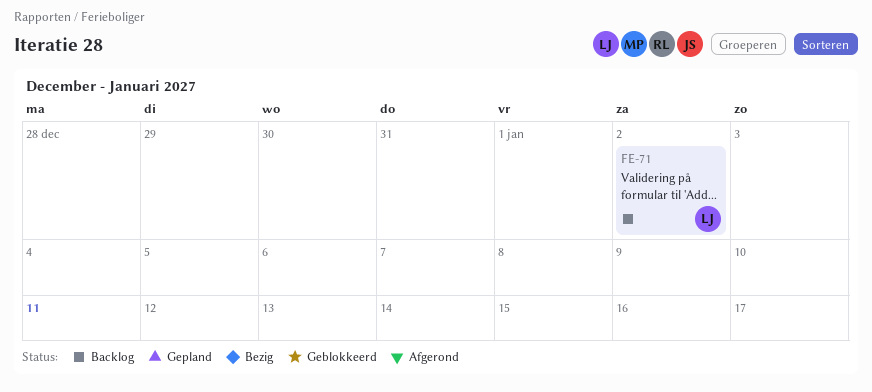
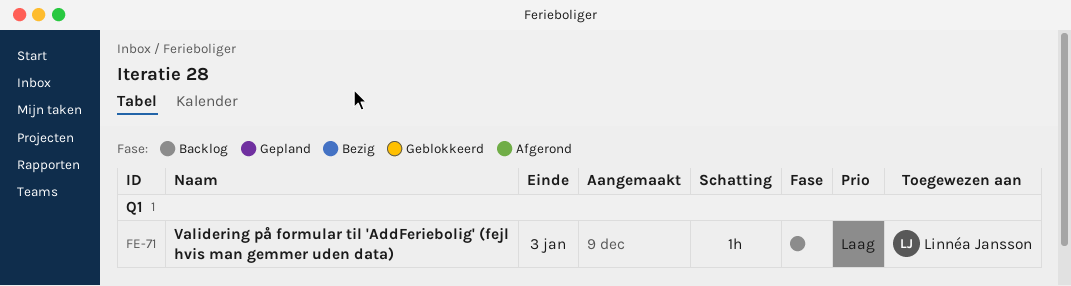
FE-71, due: Jan 2 -> Jan 3

